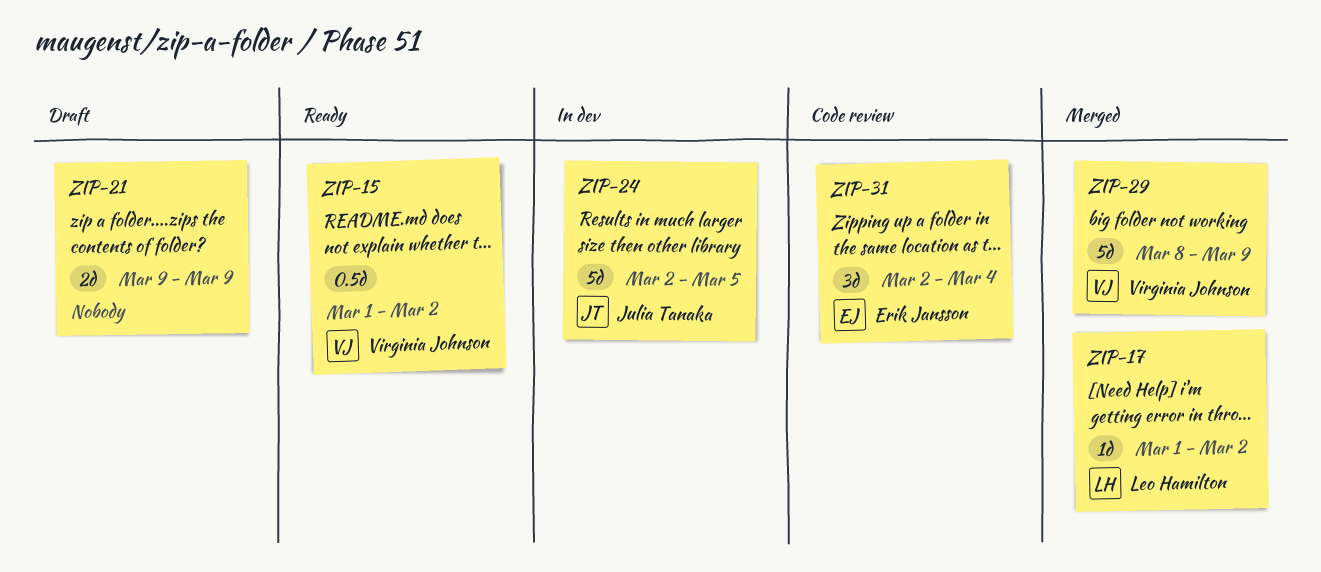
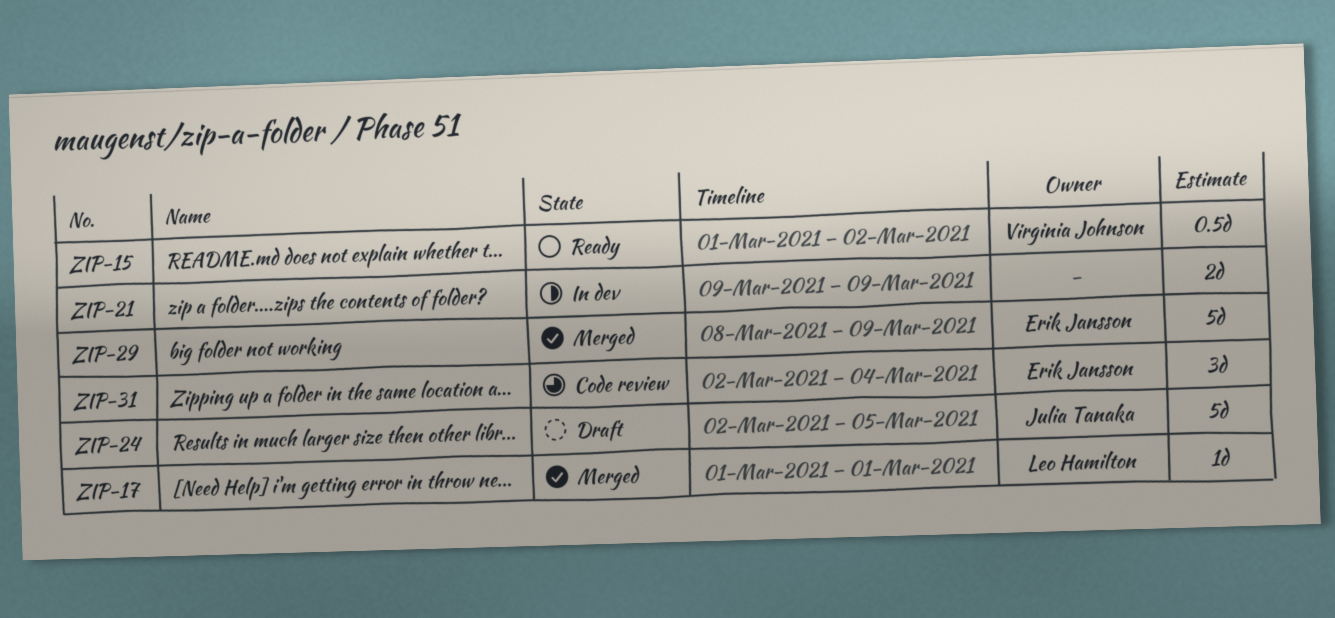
ZIP-17, due: Mar 2 -> Mar 1
ZIP-21, status: Draft -> In dev
ZIP-24, status: In dev -> Draft
ZIP-29, owner: Virginia Johnson -> Erik Jansson

